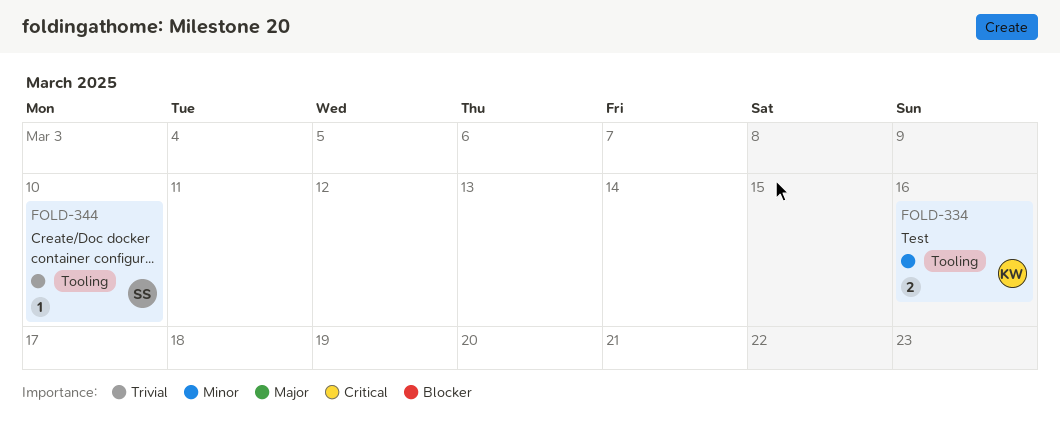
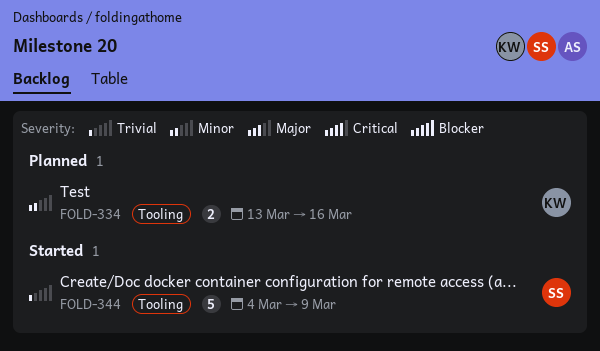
FOLD-344, estimate: 1 -> 5
FOLD-344, due: Mar 10 -> Mar 9

